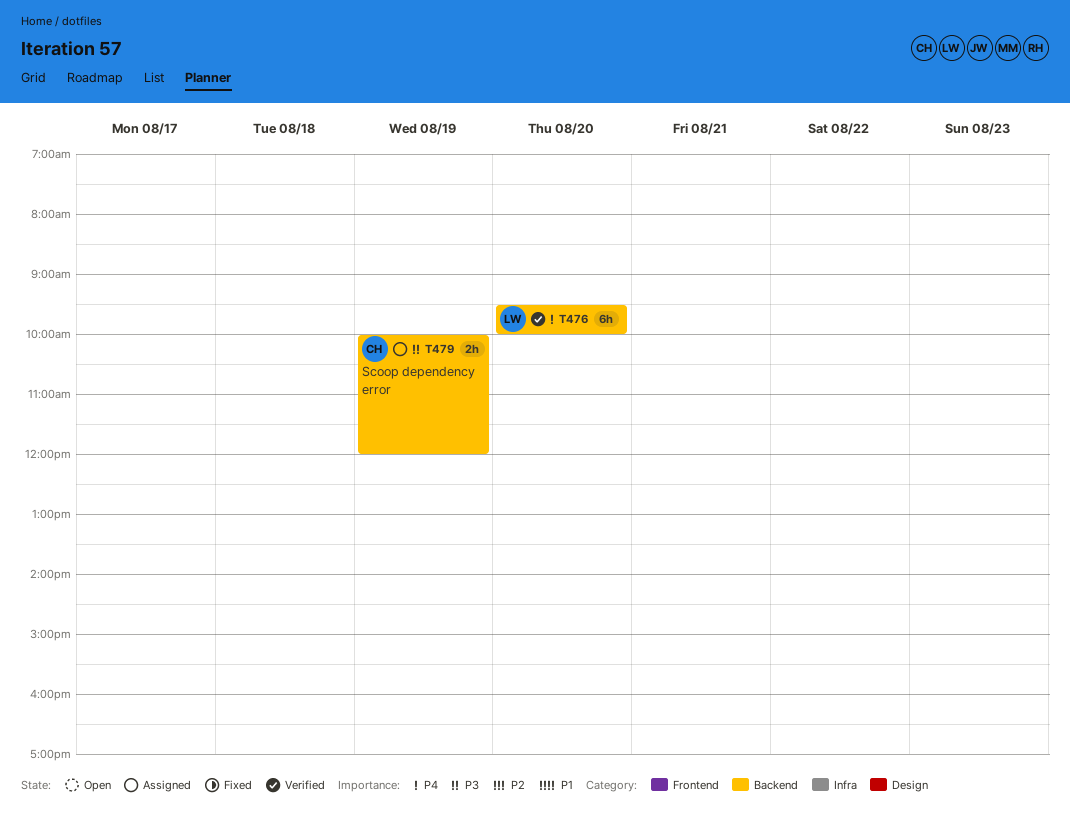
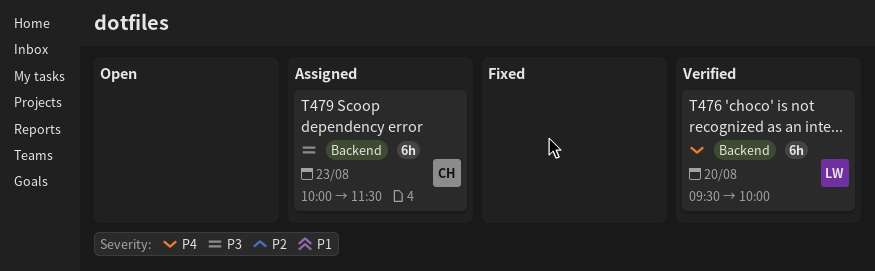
T479, estimate: 2h -> 6h
T479, day: Aug 19 -> Aug 23
T479, ends: 12:00 -> 11:30

